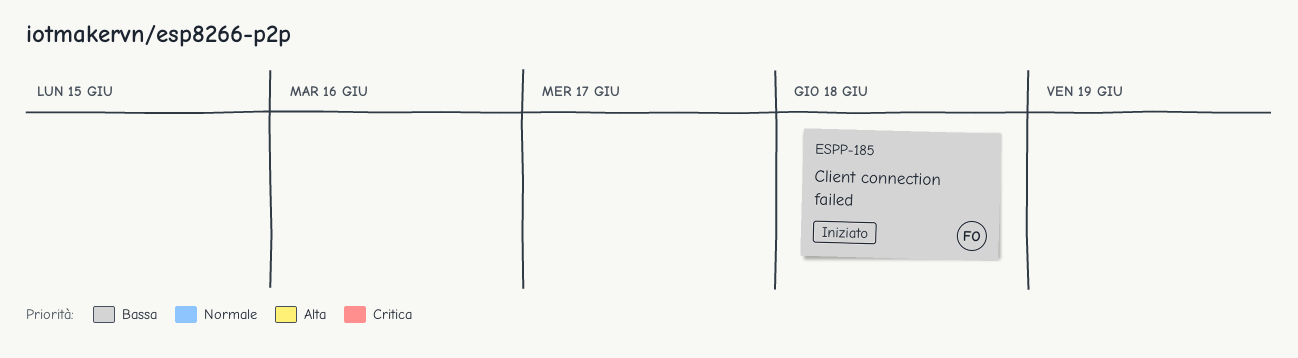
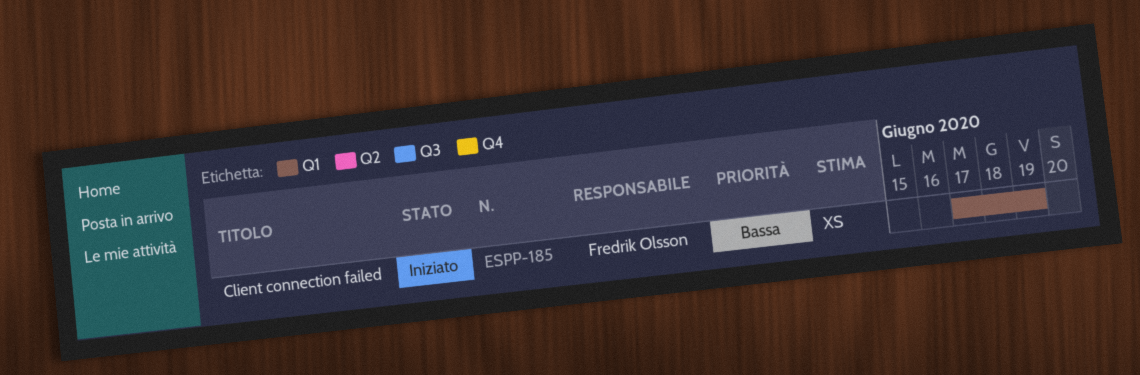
ESPP-185, due: Jun 18 -> Jun 19

